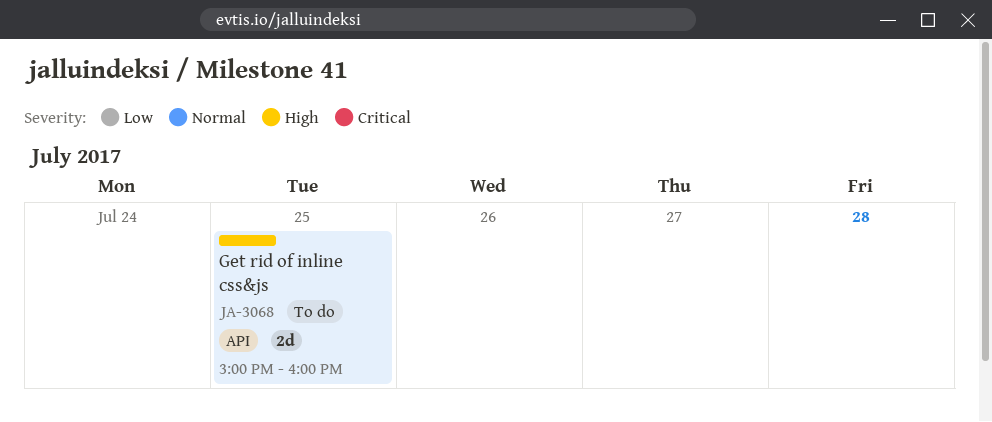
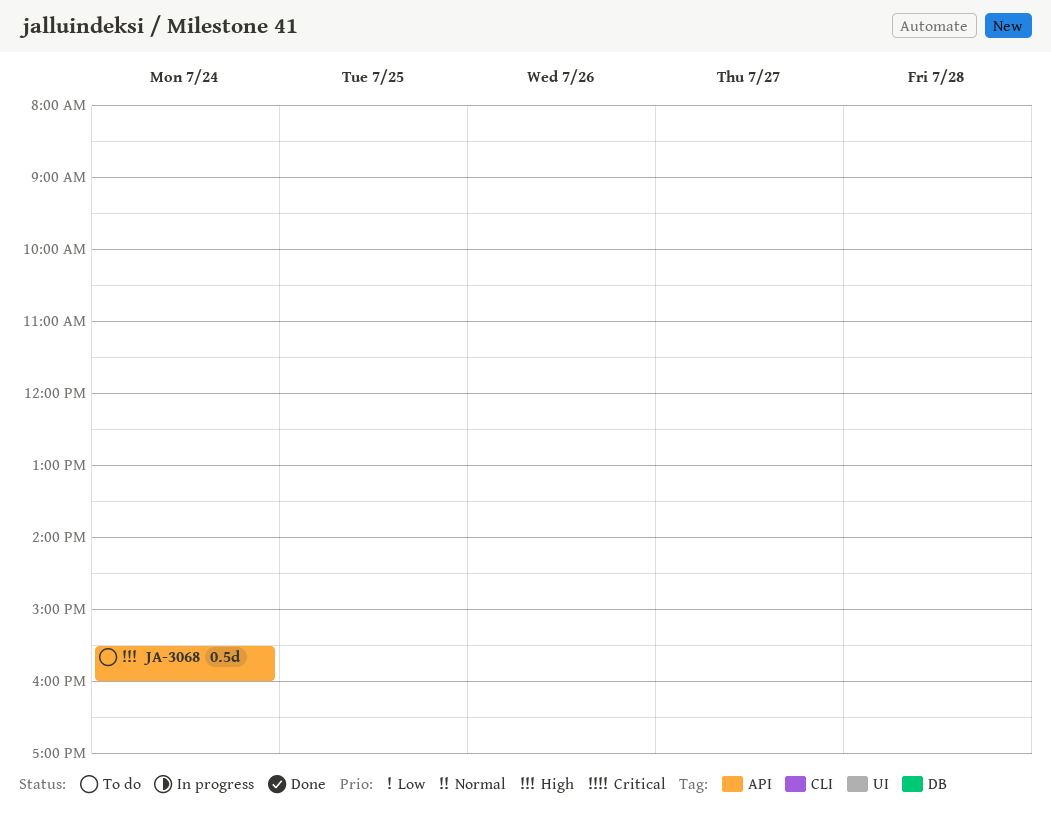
JA-3068, estimate: 2d -> 0.5d
JA-3068, day: Jul 25 -> Jul 24
JA-3068, begins: 15:00 -> 15:30

